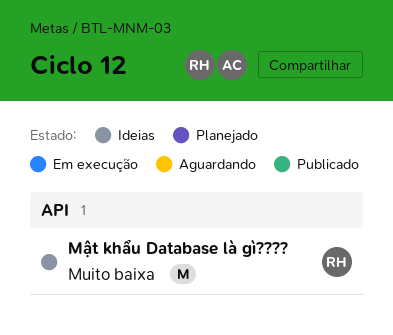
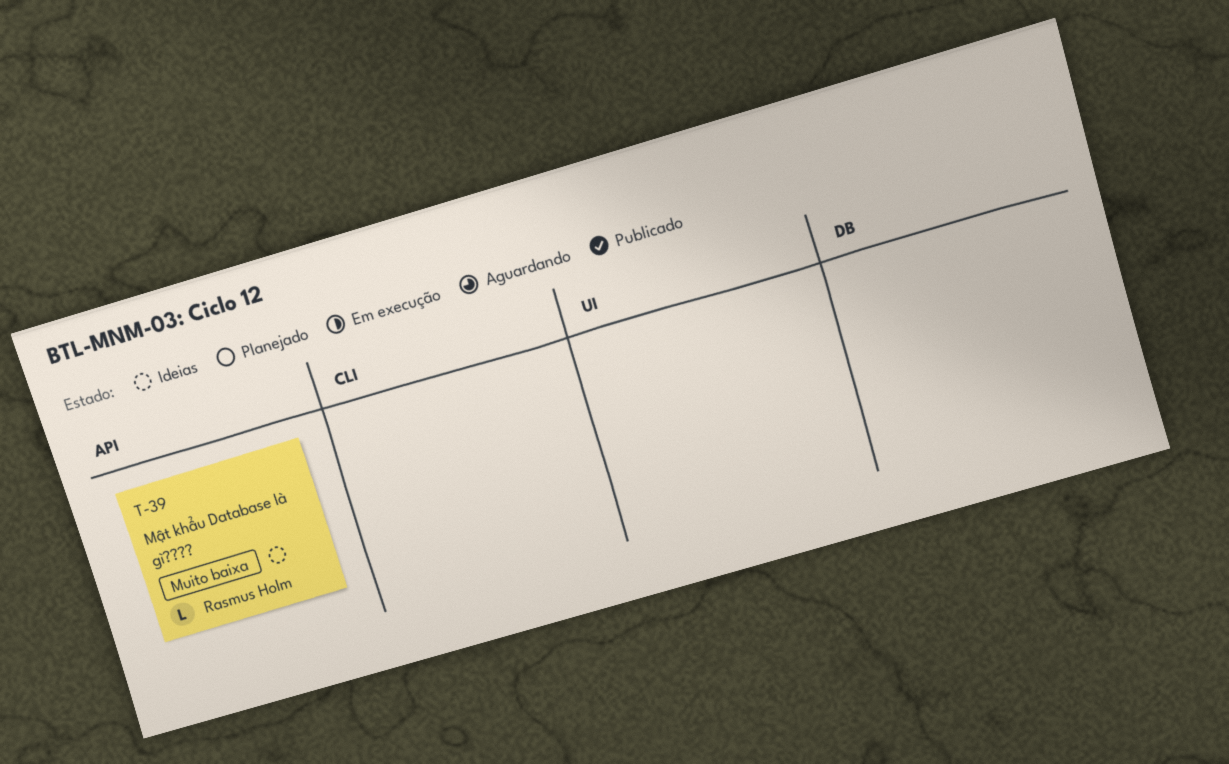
Mật khẩu Database là gì????, estimate: M -> L

